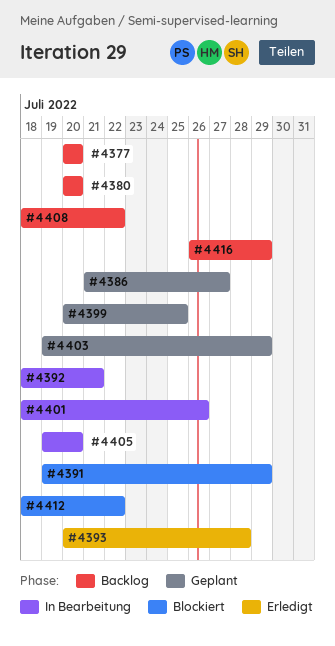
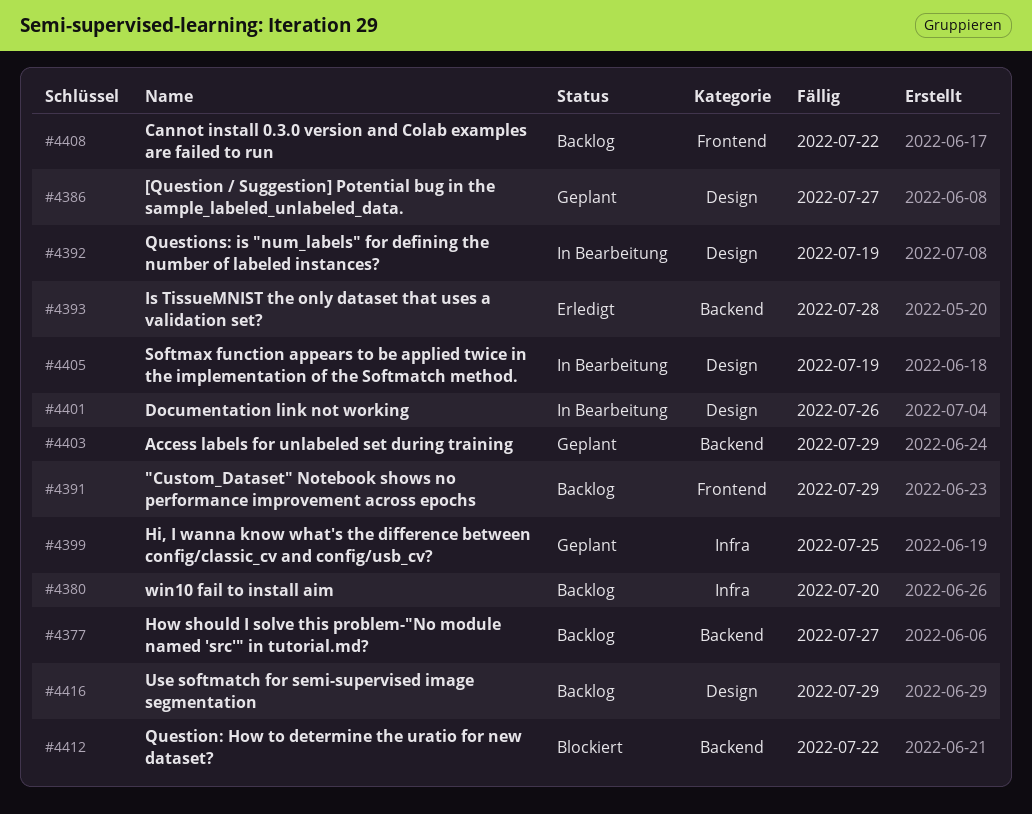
#4377, due: Jul 20 -> Jul 27
#4391, status: Blockiert -> Backlog
#4392, due: Jul 21 -> Jul 19
#4405, due: Jul 20 -> Jul 19

